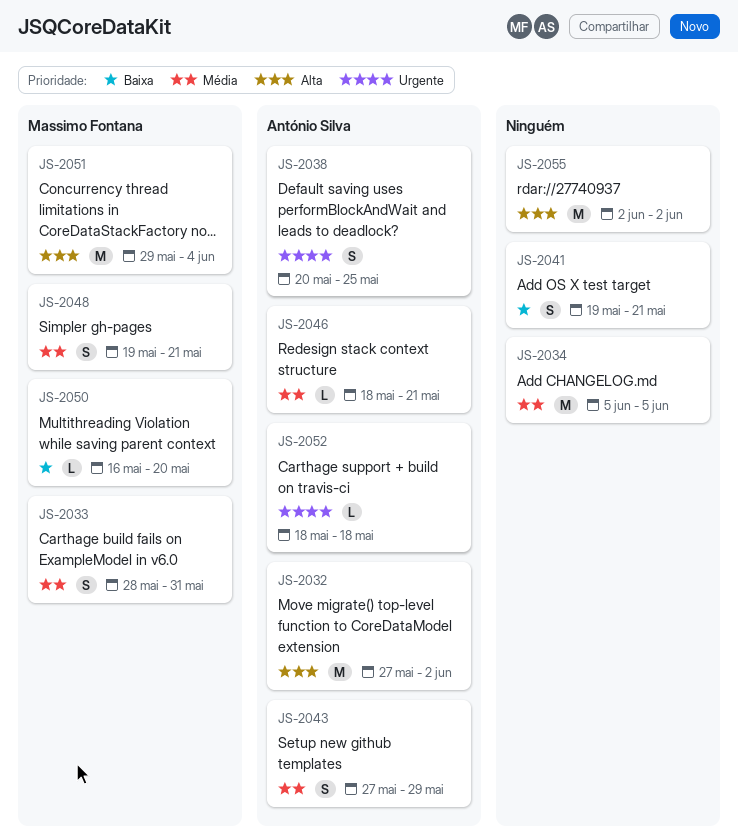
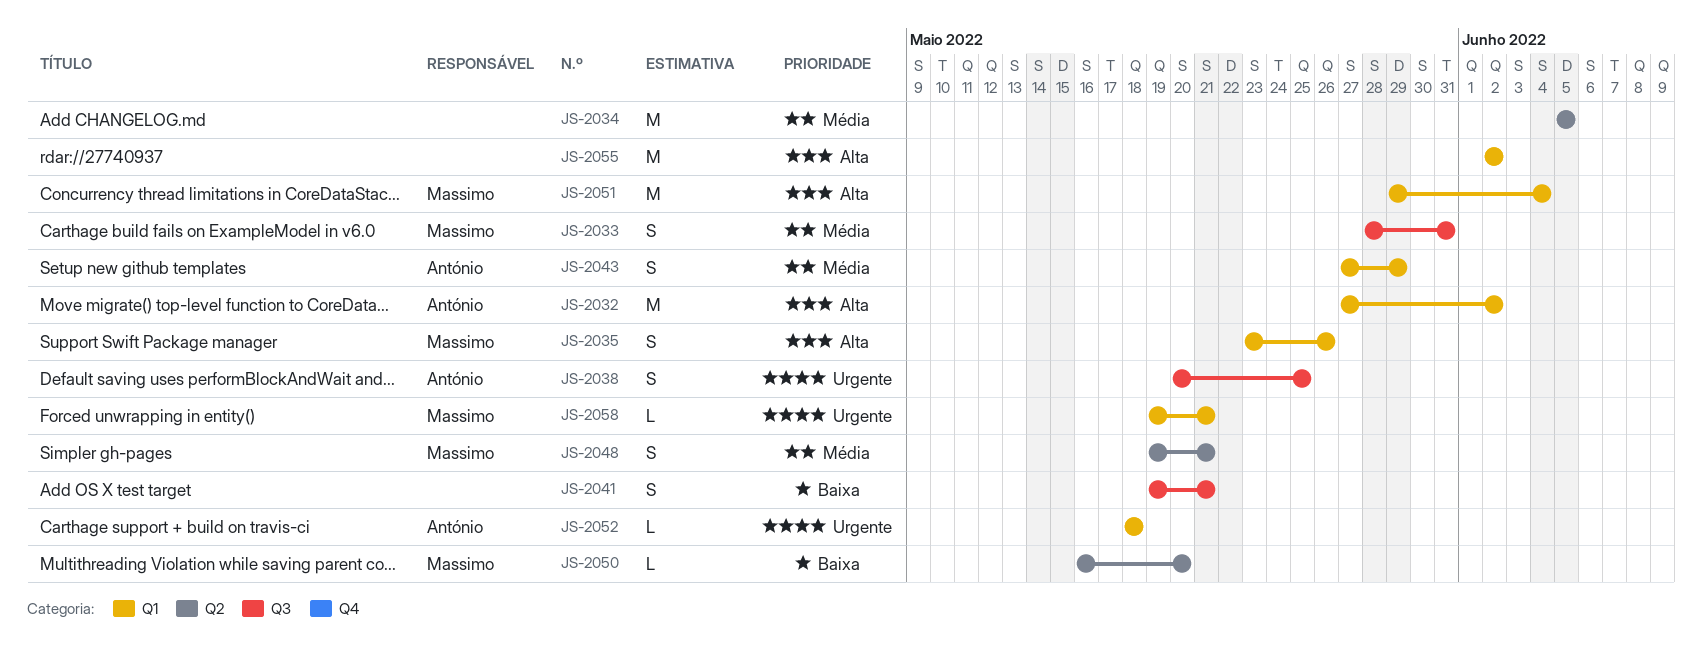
JS-2035: none -> present
JS-2046: present -> none
JS-2058: none -> present

